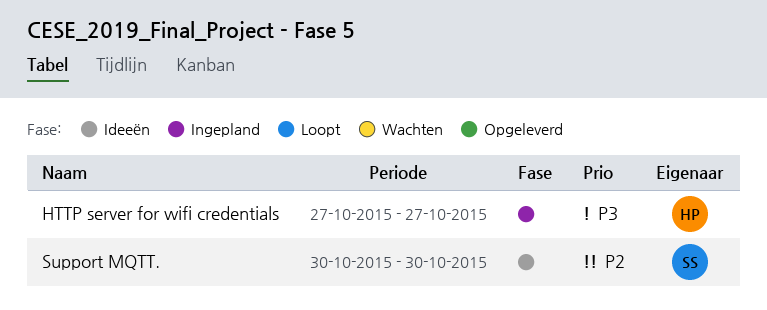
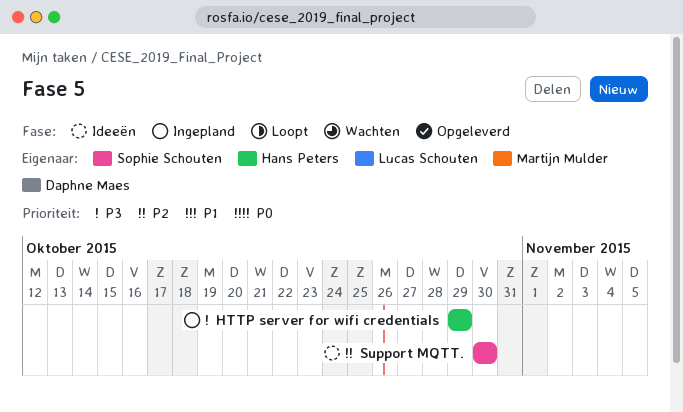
HTTP server for wifi credentials, start: Oct 27 -> Oct 29
HTTP server for wifi credentials, due: Oct 27 -> Oct 29

